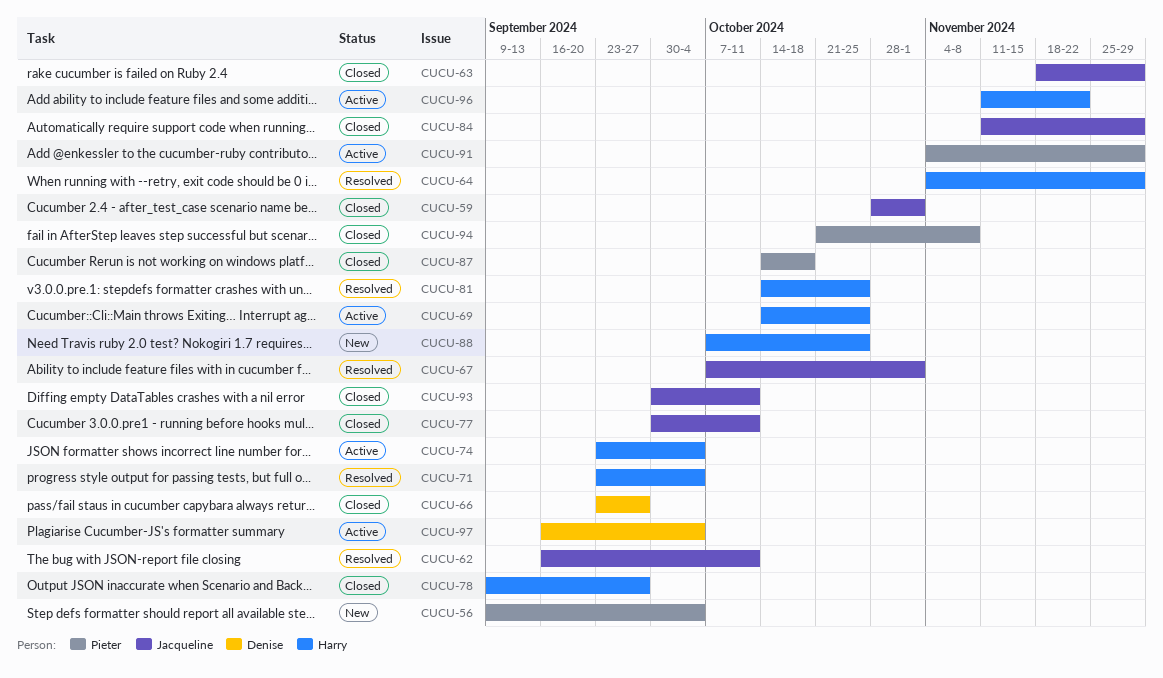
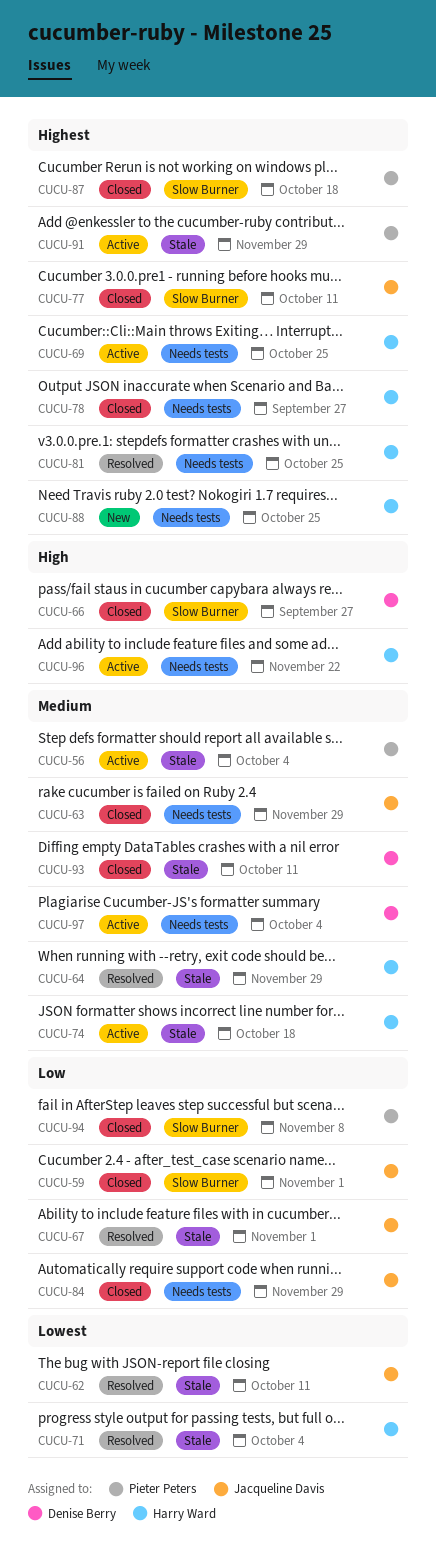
CUCU-56, status: New -> Active
CUCU-74, due: Oct 4 -> Oct 18
CUCU-93, owner: Jacqueline Davis -> Denise Berry

